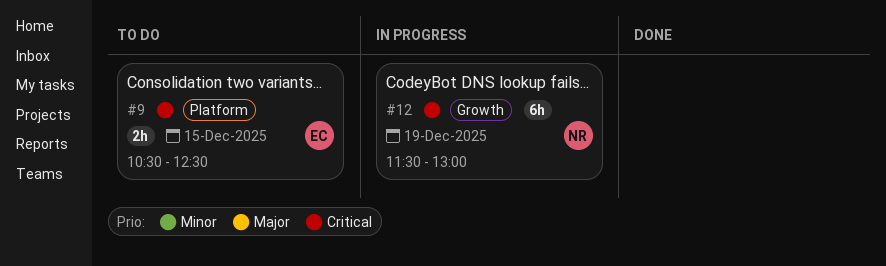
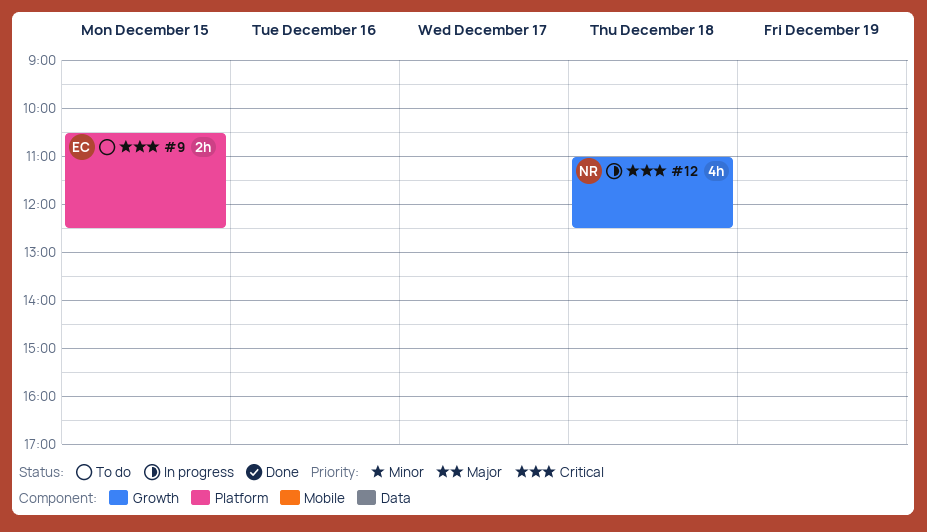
#12, estimate: 6h -> 4h
#12, day: Dec 19 -> Dec 18
#12, begins: 11:30 -> 11:00
#12, ends: 13:00 -> 12:30

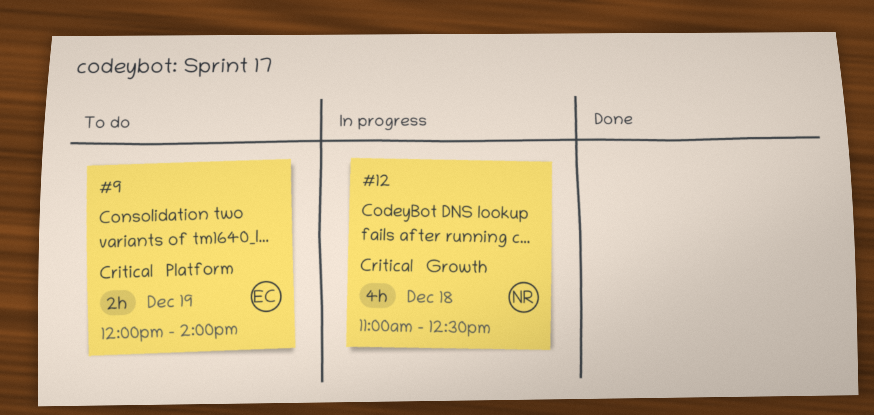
#9, day: Dec 15 -> Dec 19
#9, begins: 10:30 -> 12:00
#9, ends: 12:30 -> 14:00

